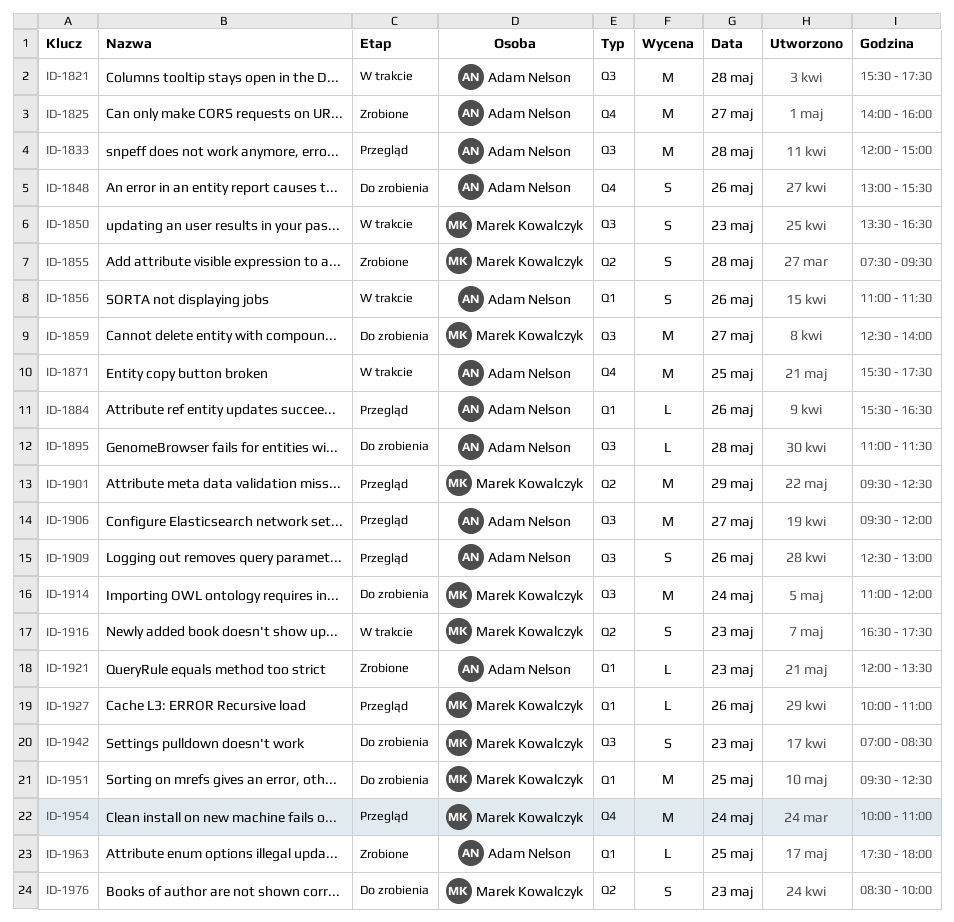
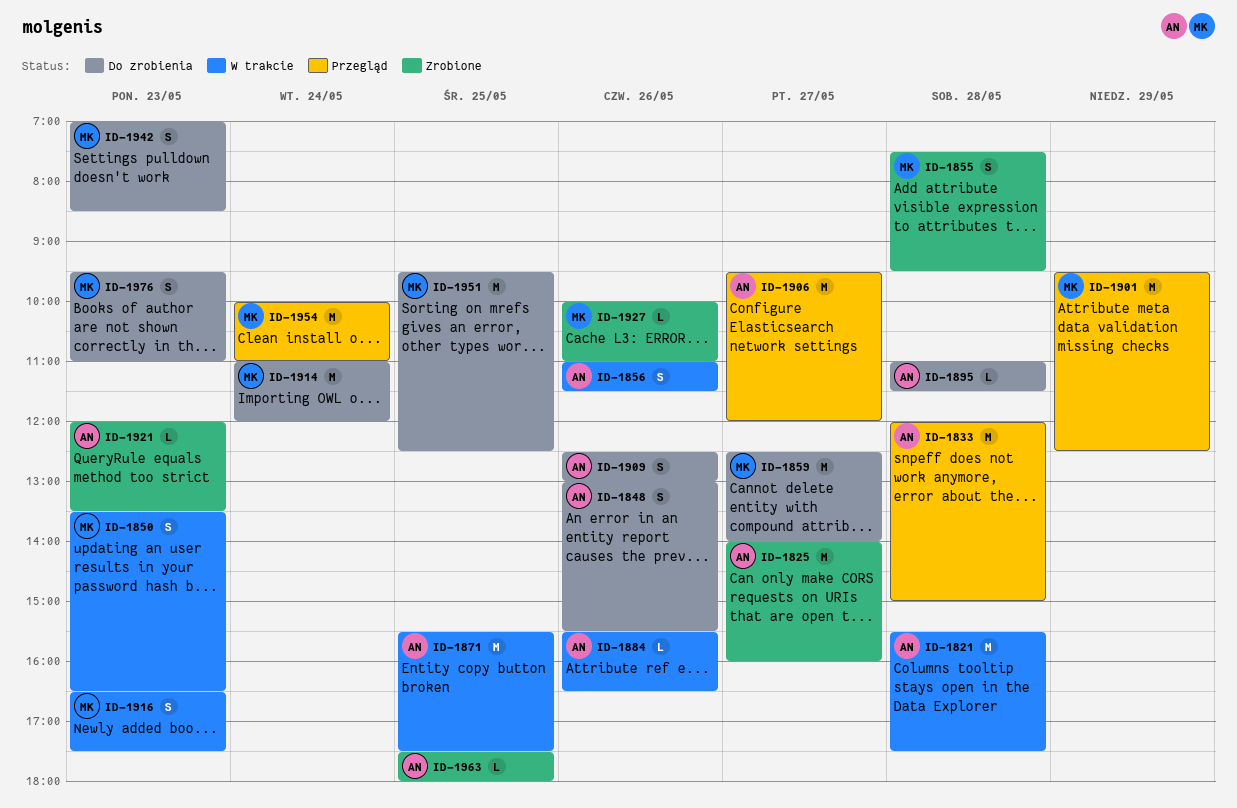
ID-1884, status: Przegląd -> W trakcie
ID-1909, status: Przegląd -> Do zrobienia
ID-1927, status: Przegląd -> Zrobione
ID-1976, begins: 08:30 -> 09:30
ID-1976, ends: 10:00 -> 11:00

